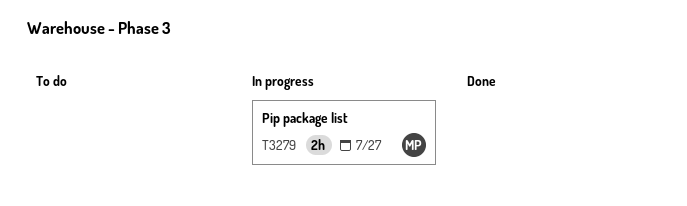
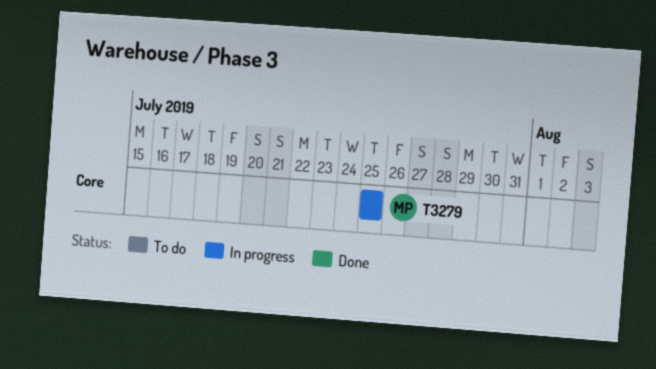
T3279, due: Jul 27 -> Jul 25

